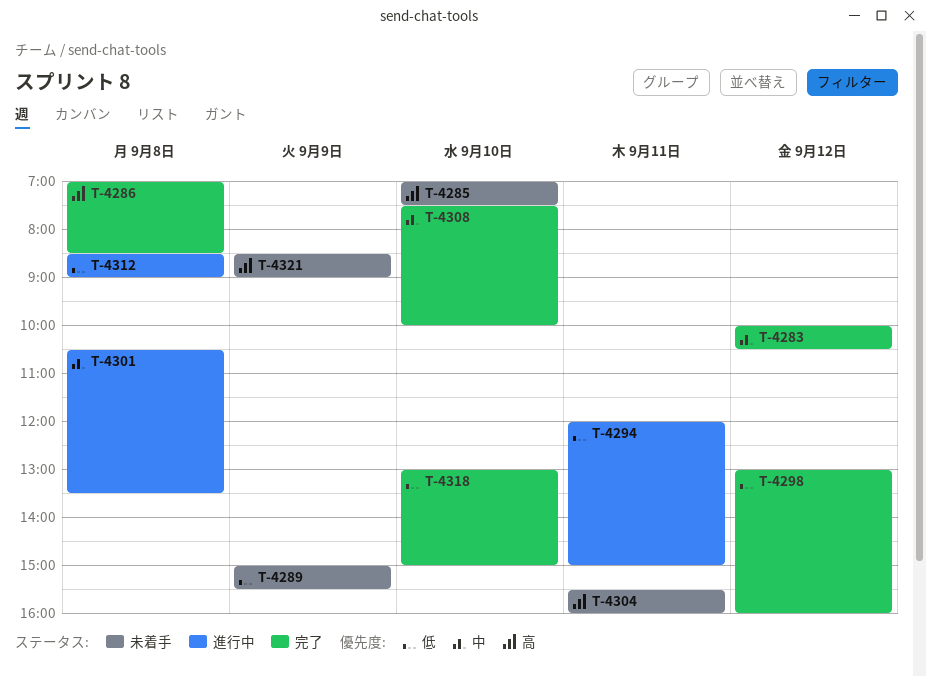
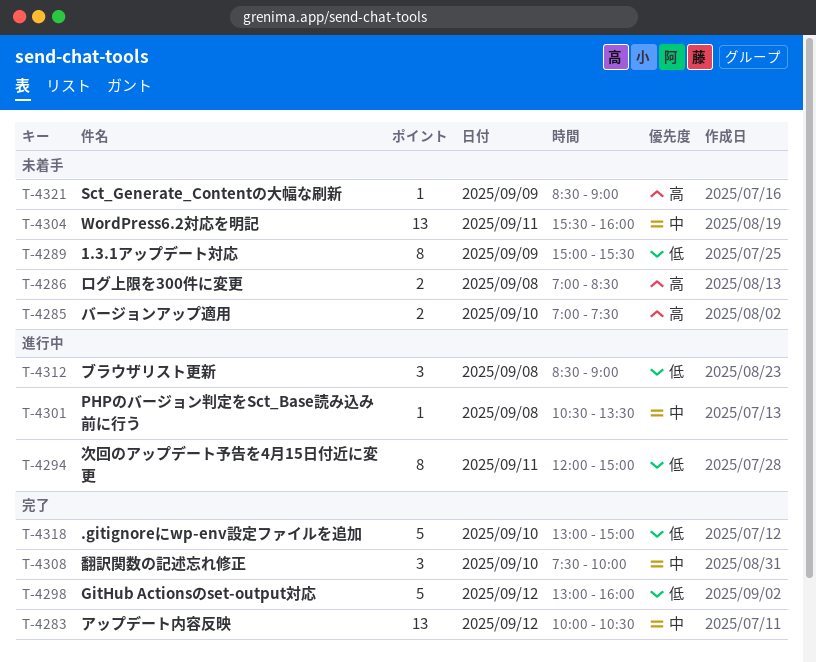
T-4286, status: 完了 -> 未着手
T-4304, priority: 高 -> 中

